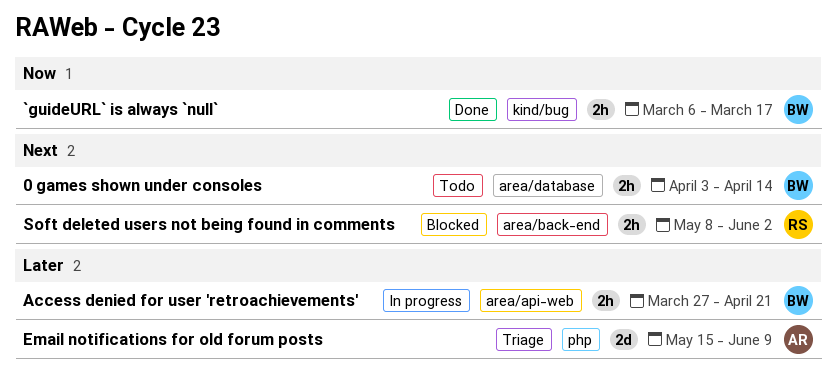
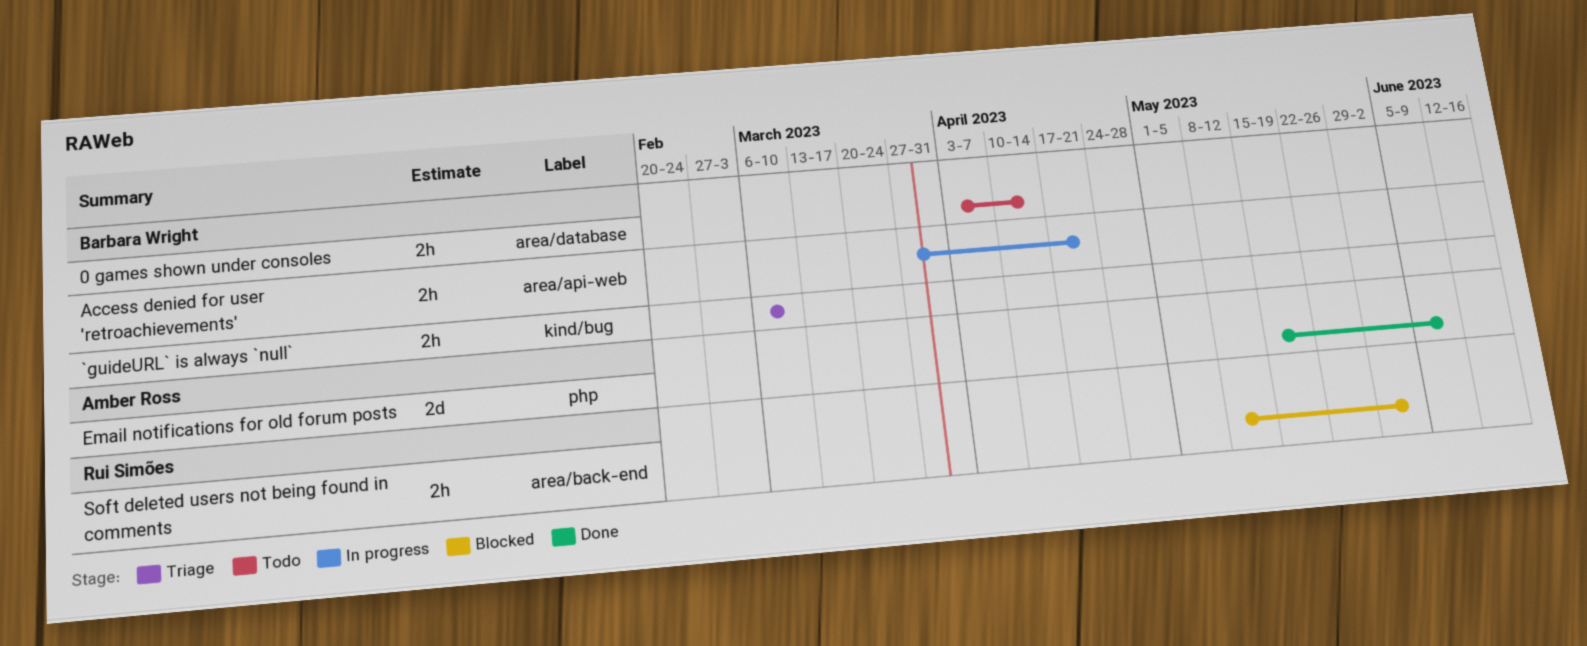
`guideURL` is always `null`, status: Done -> Triage
`guideURL` is always `null`, due: Mar 17 -> Mar 10
Email notifications for old forum posts, status: Triage -> Done

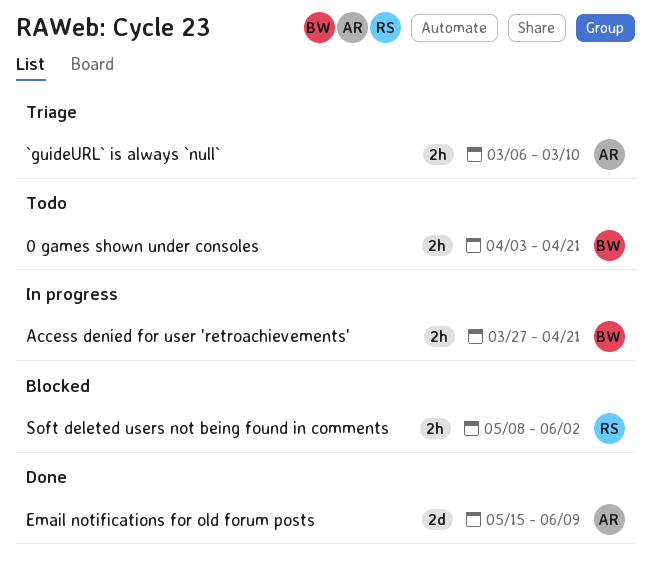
0 games shown under consoles, due: Apr 14 -> Apr 21
`guideURL` is always `null`, owner: Barbara Wright -> Amber Ross

